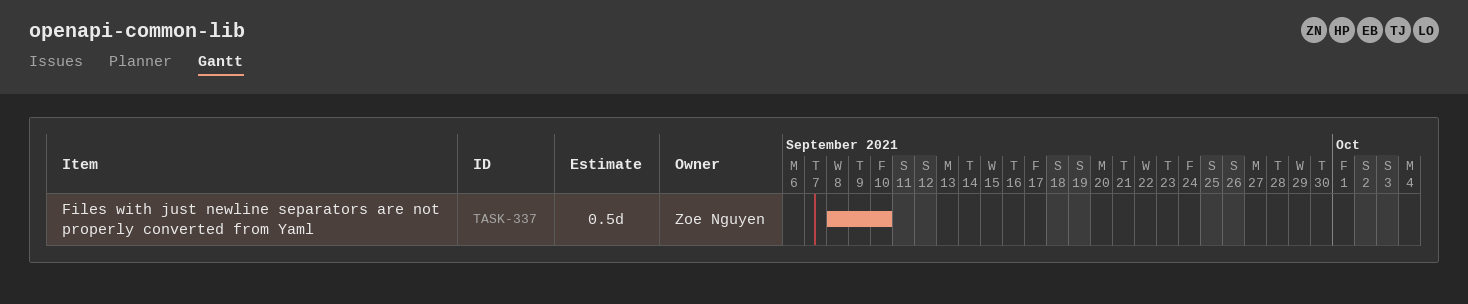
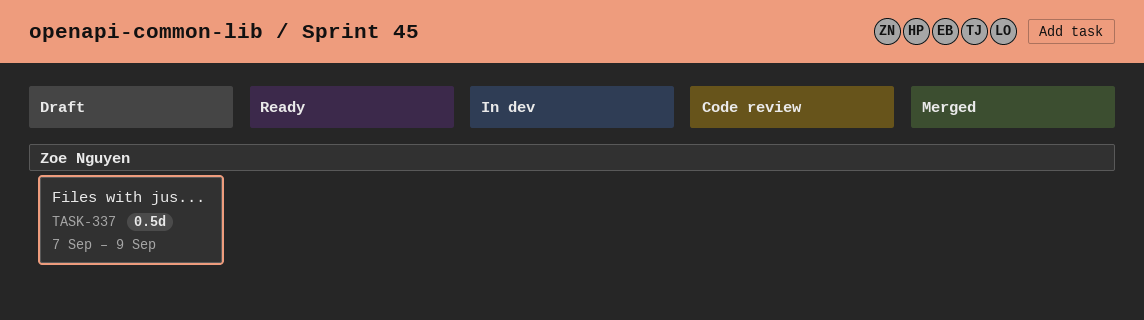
TASK-337, start: Sep 8 -> Sep 7
TASK-337, due: Sep 10 -> Sep 9

